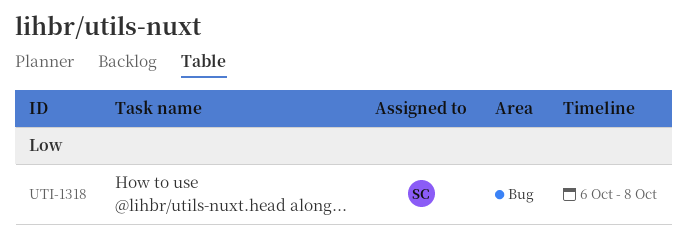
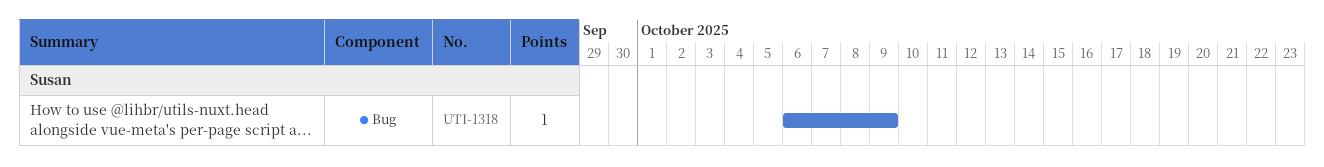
UTI-1318, due: Oct 8 -> Oct 9

